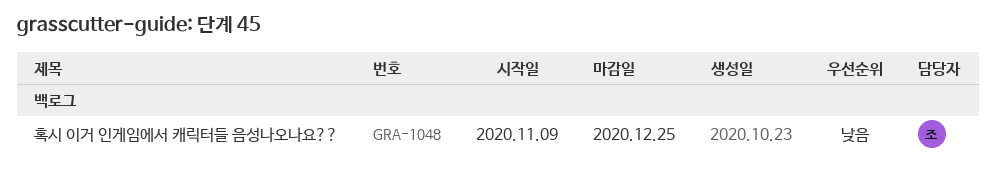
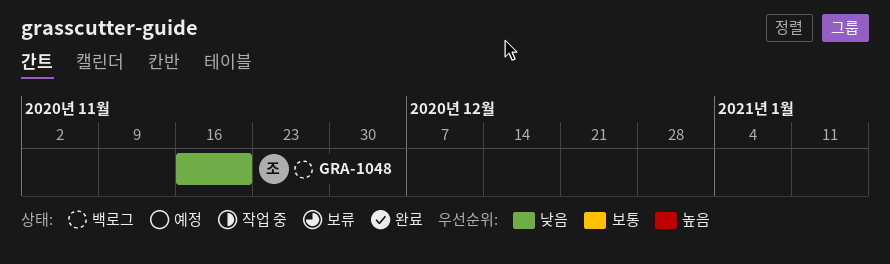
GRA-1048, start: Nov 9 -> Nov 16
GRA-1048, due: Dec 25 -> Nov 20

